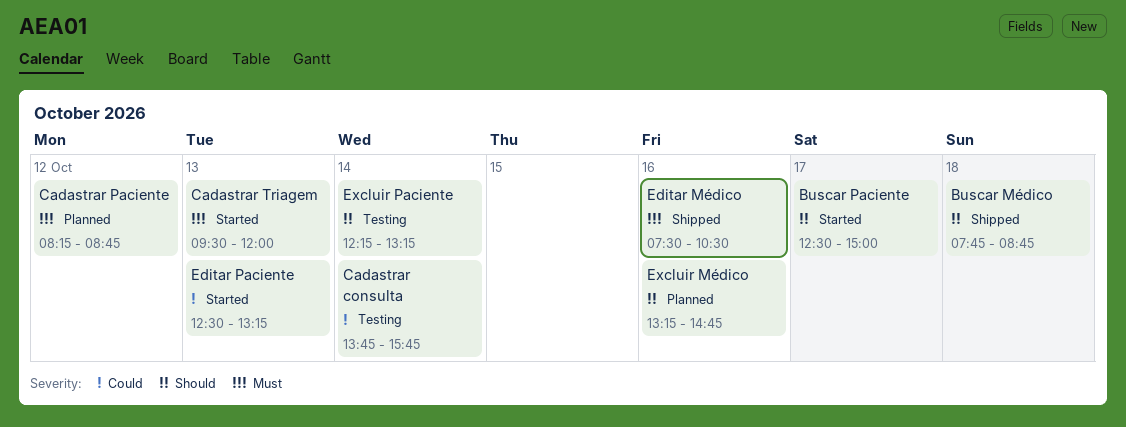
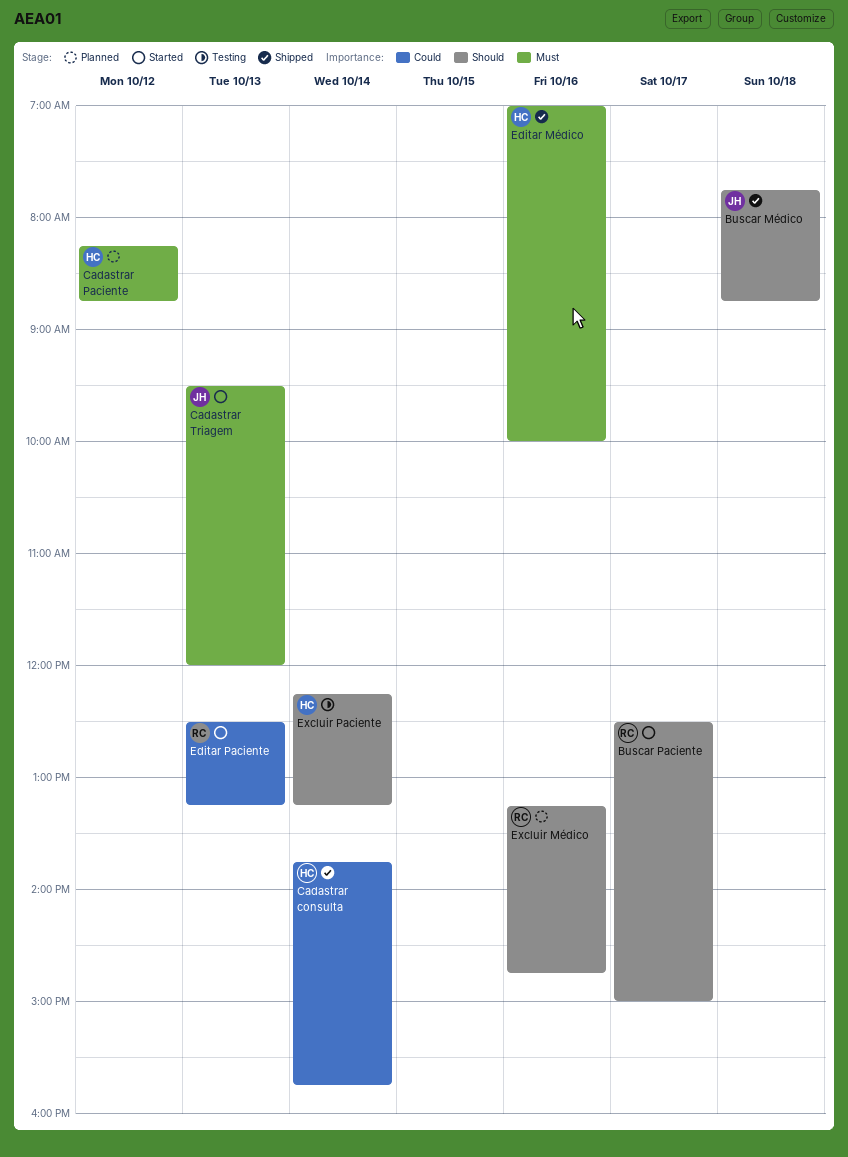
Cadastrar consulta, status: Testing -> Shipped
Editar Médico, begins: 07:30 -> 07:00
Editar Médico, ends: 10:30 -> 10:00

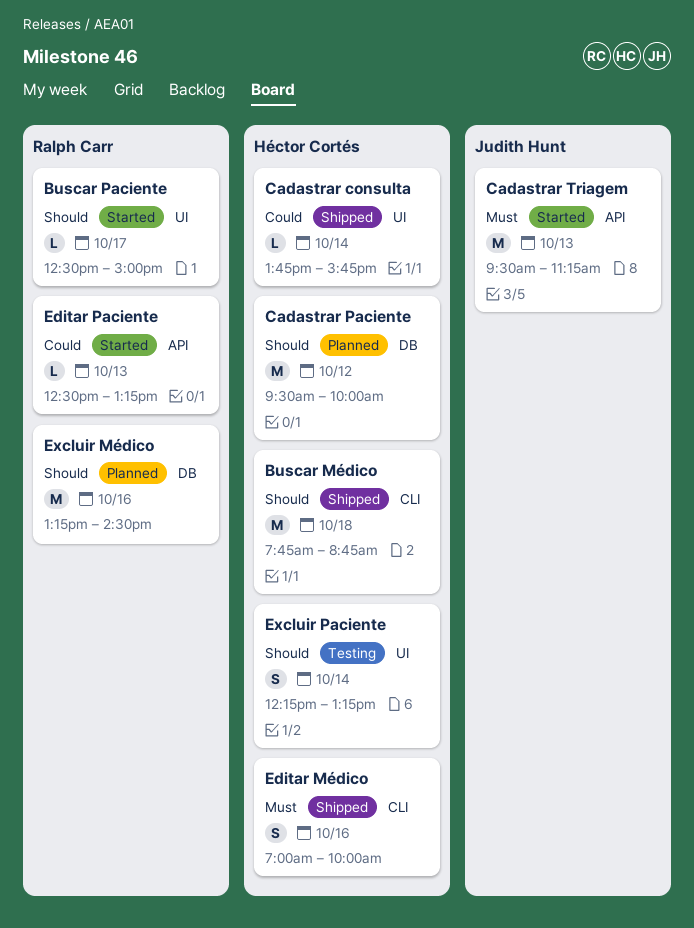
Buscar Médico, owner: Judith Hunt -> Héctor Cortés
Cadastrar Paciente, priority: Must -> Should
Cadastrar Paciente, begins: 08:15 -> 09:30
Cadastrar Paciente, ends: 08:45 -> 10:00
Cadastrar Triagem, ends: 12:00 -> 11:15
Excluir Médico, ends: 14:45 -> 14:30

